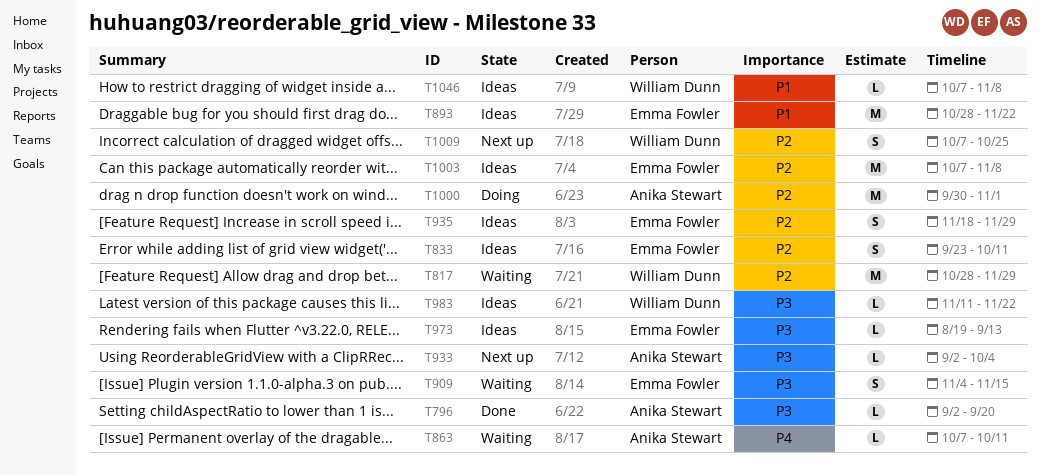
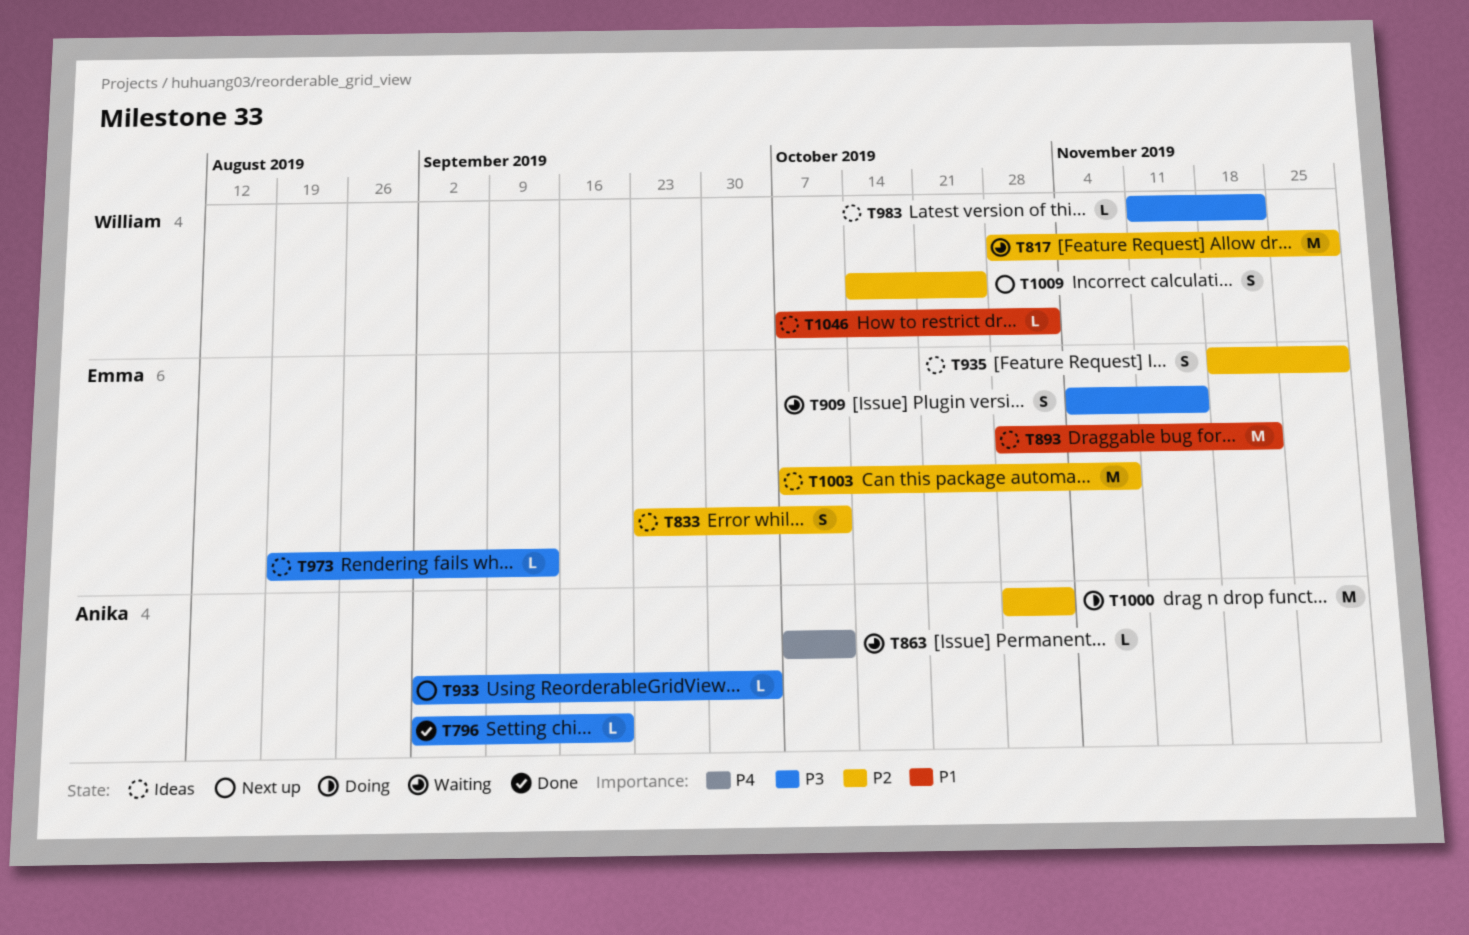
T1000, start: Sep 30 -> Oct 28
T1009, start: Oct 7 -> Oct 14
T1046, due: Nov 8 -> Nov 1

